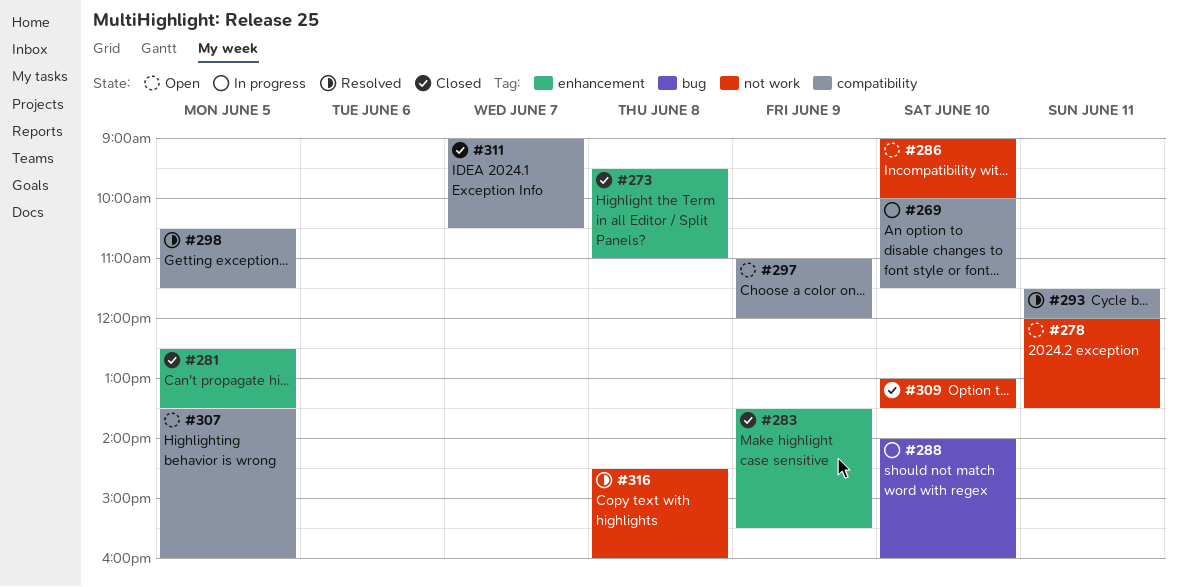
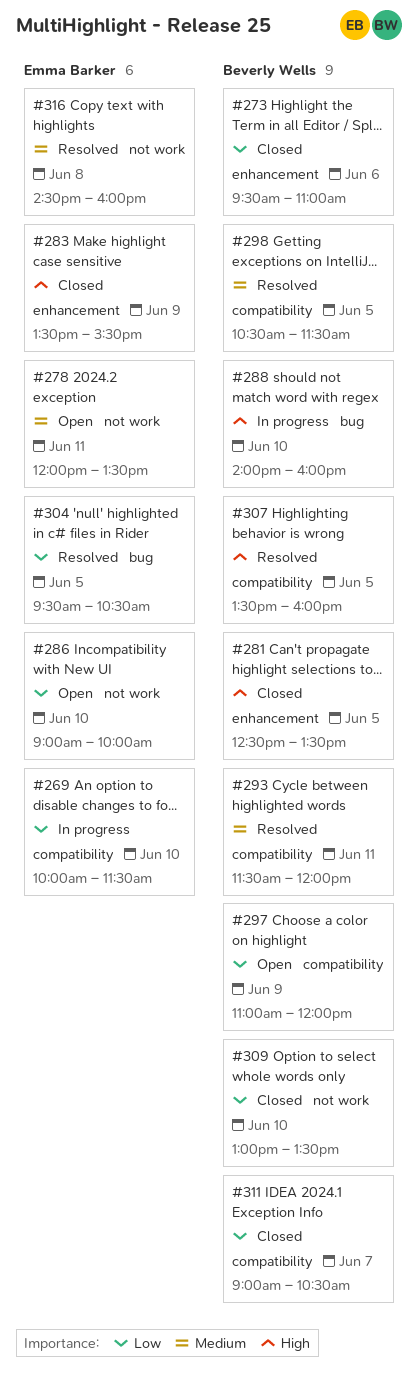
#273, day: Jun 8 -> Jun 6
#304: none -> present
#307, status: Open -> Resolved

